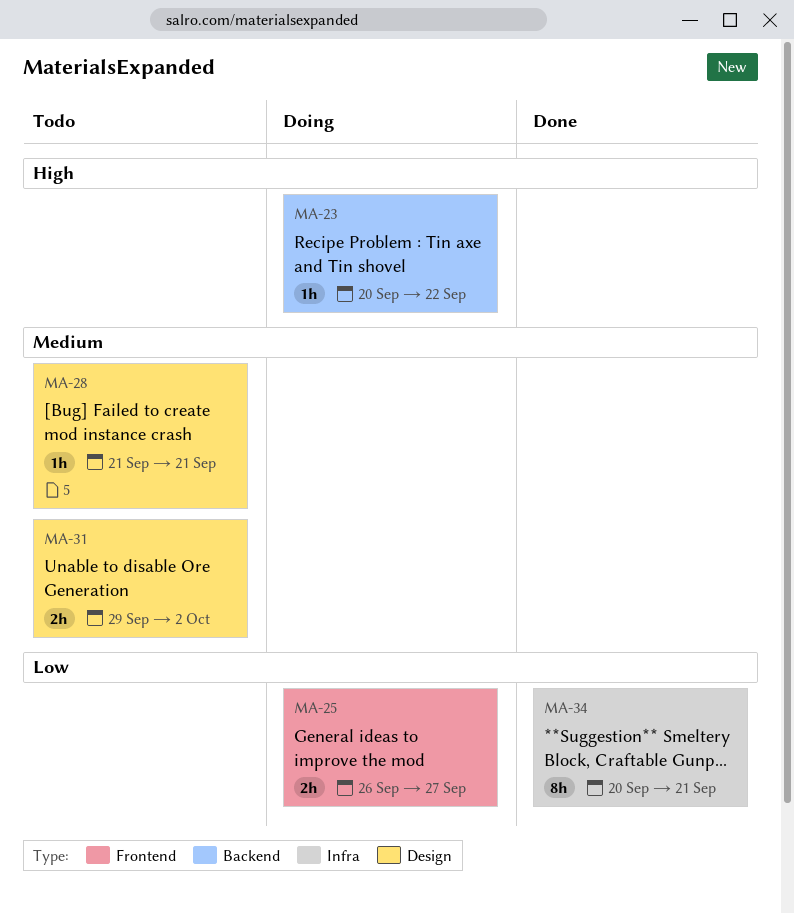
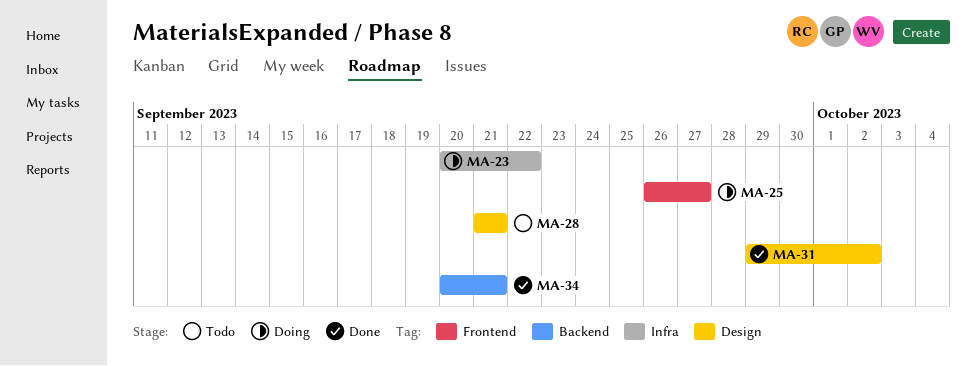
MA-23, label: Backend -> Infra
MA-31, status: Todo -> Done
MA-34, label: Infra -> Backend

